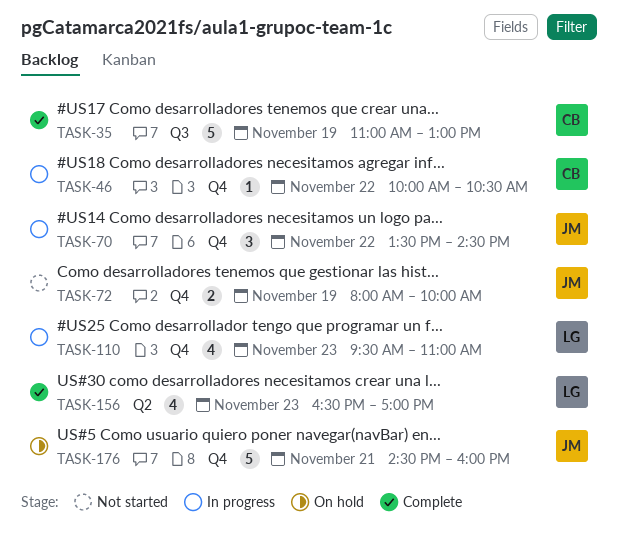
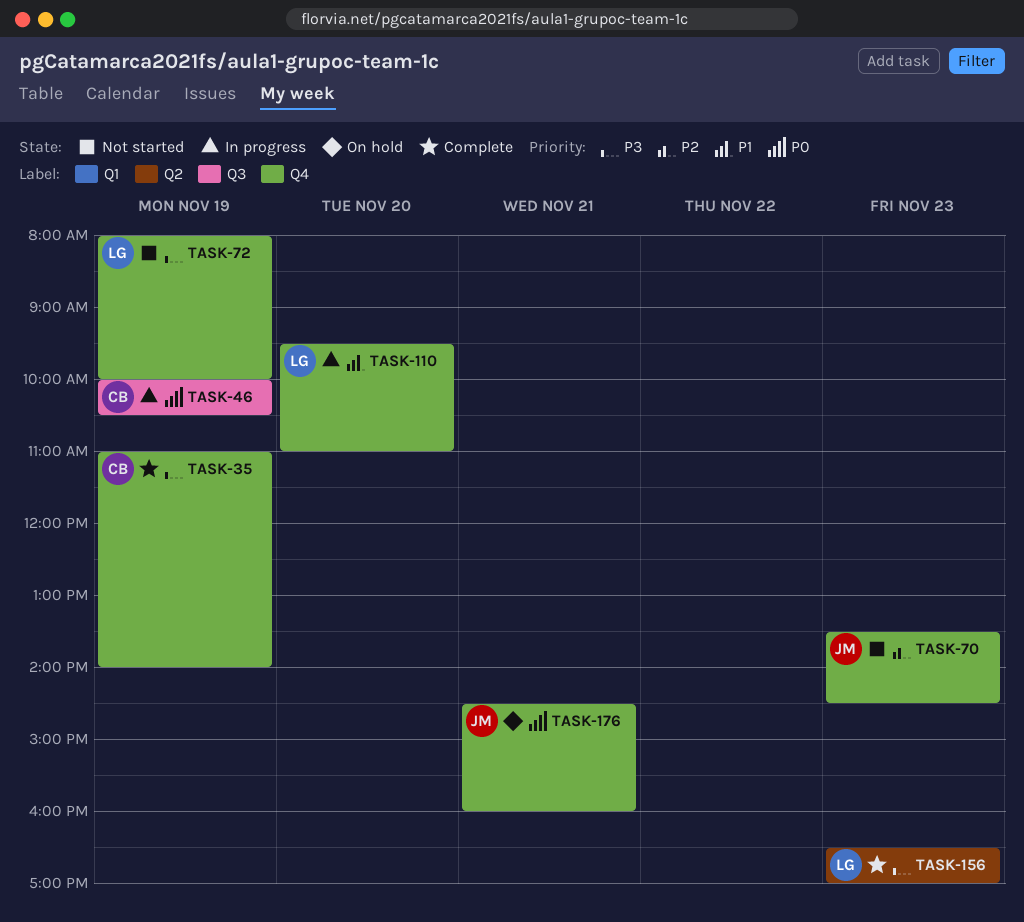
TASK-35, label: Q3 -> Q4
TASK-35, ends: 13:00 -> 14:00
TASK-46, label: Q4 -> Q3
TASK-46, day: Nov 22 -> Nov 19
TASK-70, status: In progress -> Not started
TASK-70, day: Nov 22 -> Nov 23
TASK-72, owner: JM -> LG
TASK-110, day: Nov 23 -> Nov 20

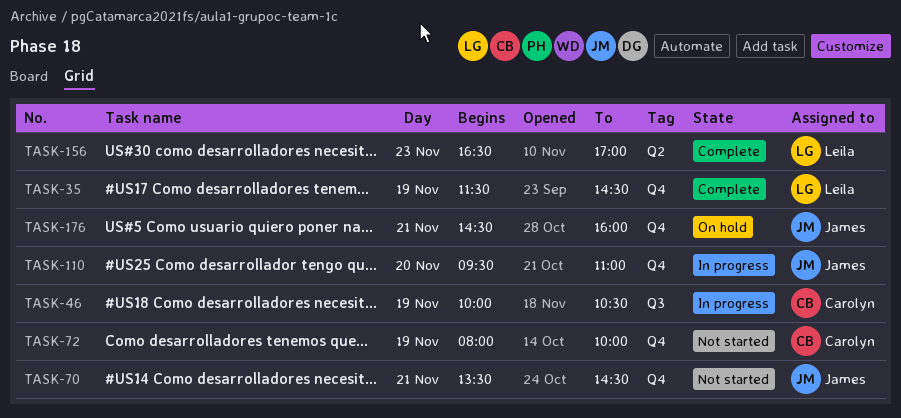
TASK-35, owner: Carolyn -> Leila
TASK-35, begins: 11:00 -> 11:30
TASK-35, ends: 14:00 -> 14:30
TASK-70, day: Nov 23 -> Nov 21
TASK-72, owner: Leila -> Carolyn
TASK-110, owner: Leila -> James

